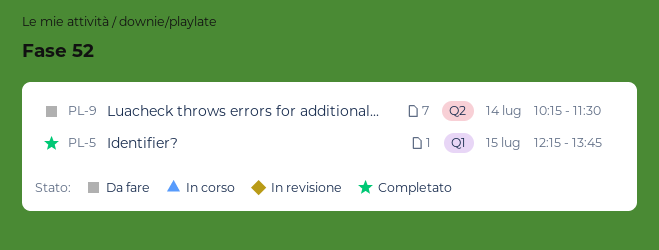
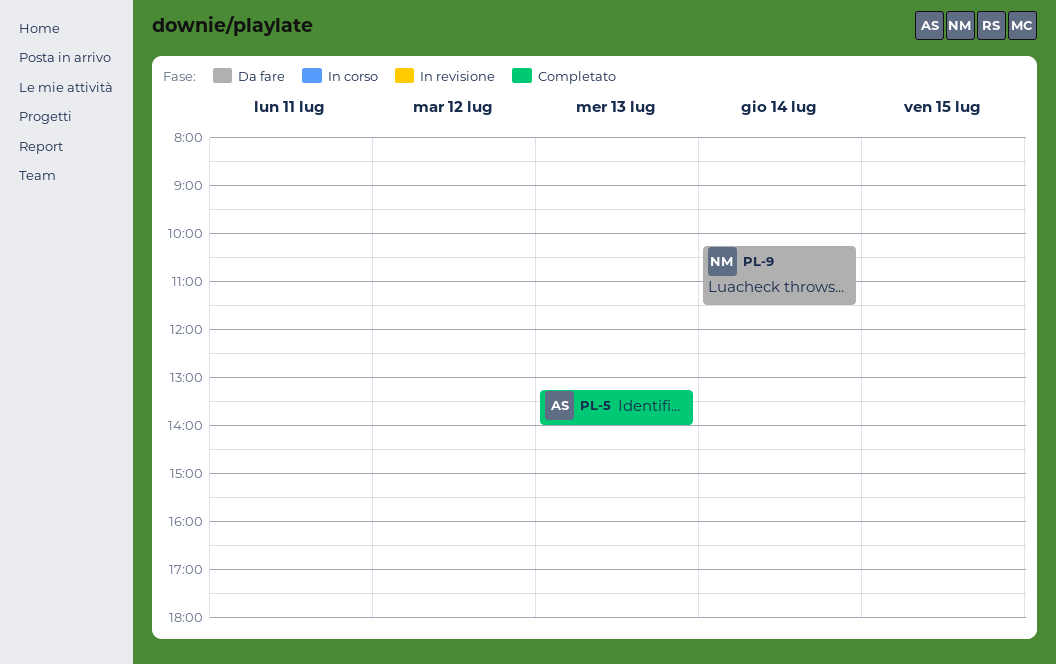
PL-5, day: Jul 15 -> Jul 13
PL-5, begins: 12:15 -> 13:15
PL-5, ends: 13:45 -> 14:00

